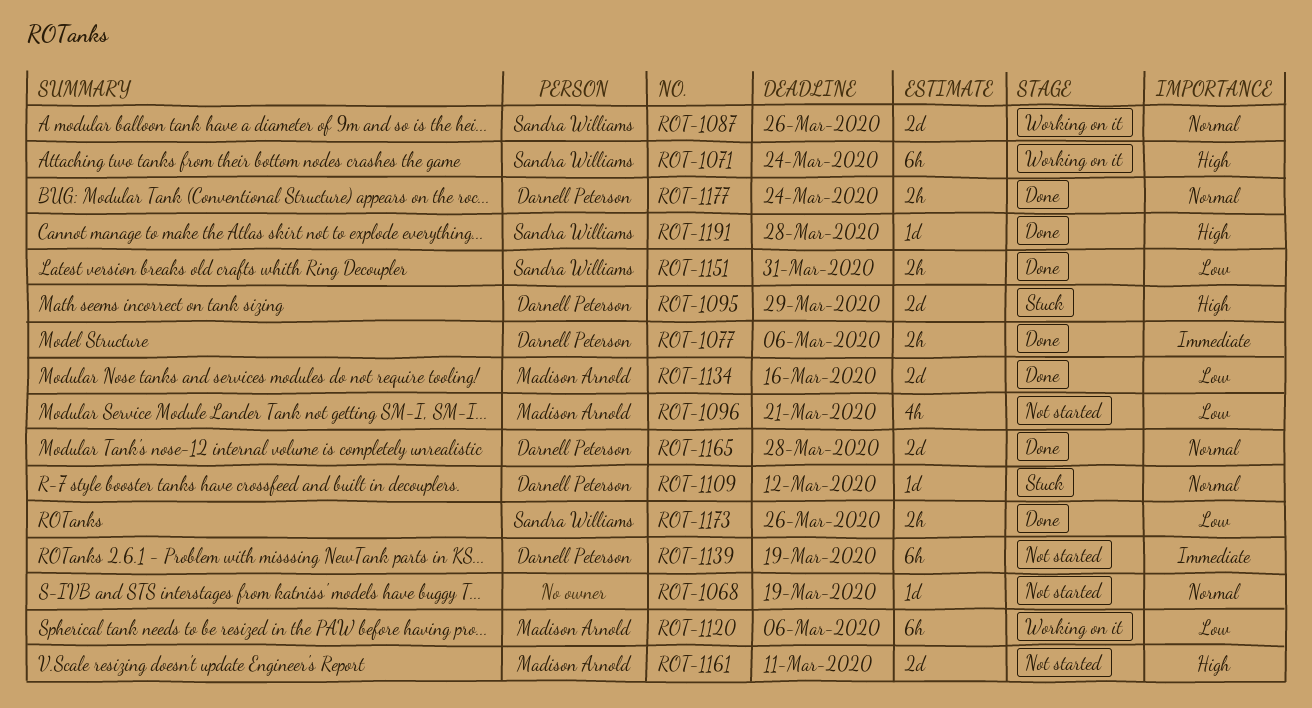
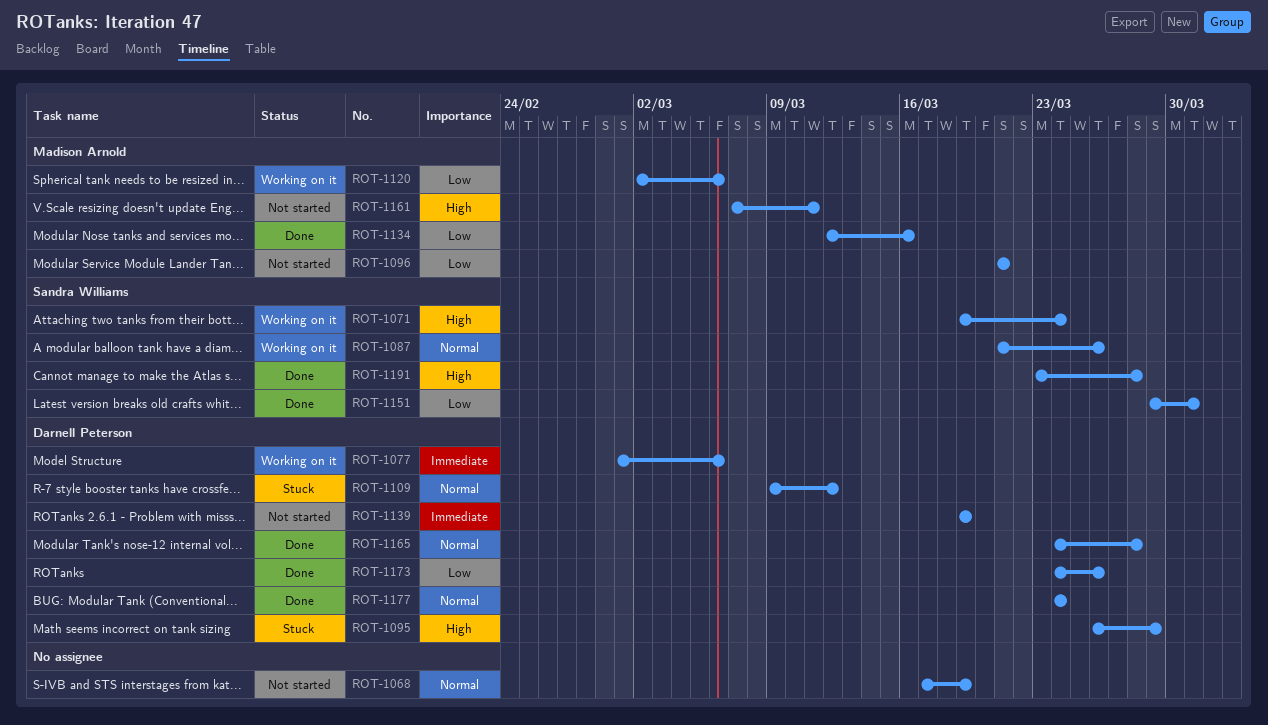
ROT-1077, status: Done -> Working on it
ROT-1173, owner: Sandra Williams -> Darnell Peterson

